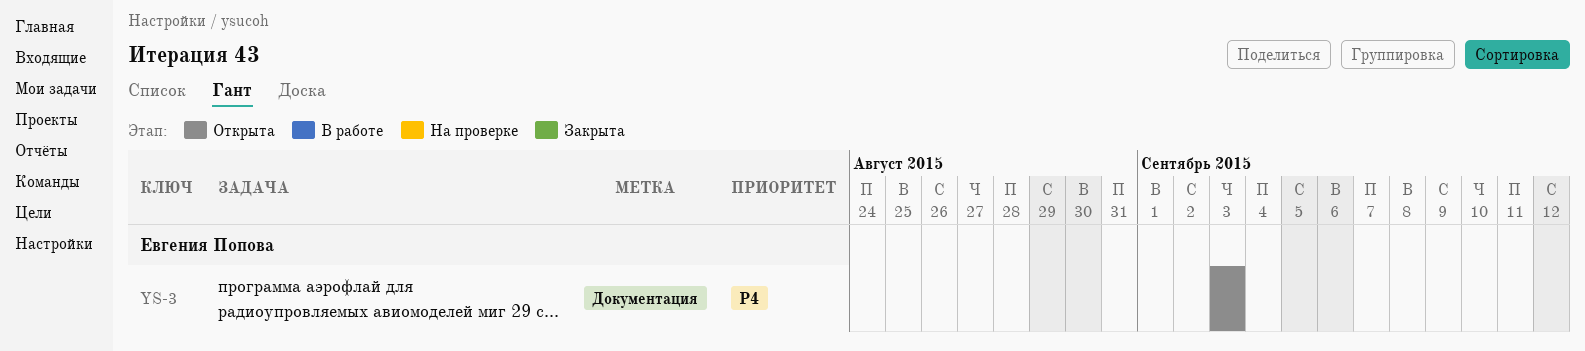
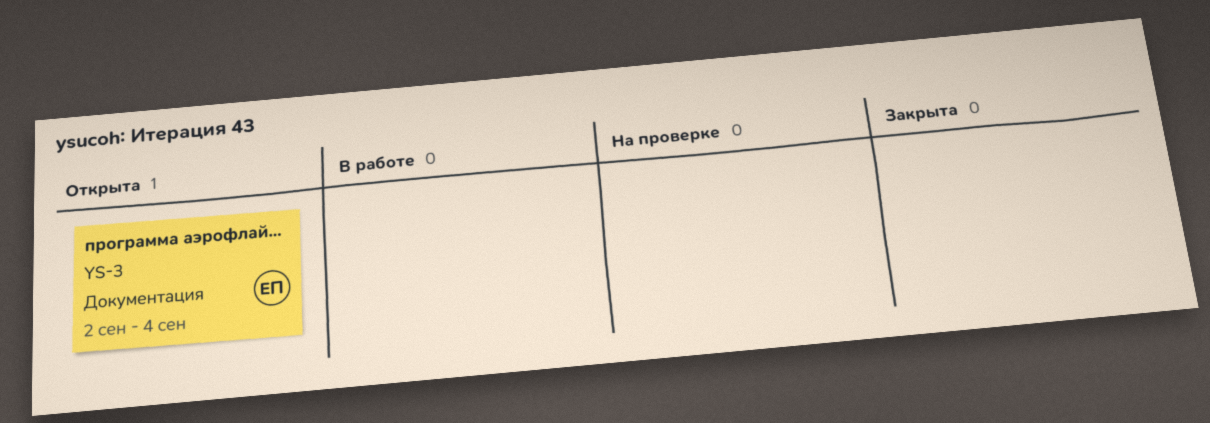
YS-3, start: Sep 3 -> Sep 2
YS-3, due: Sep 3 -> Sep 4

